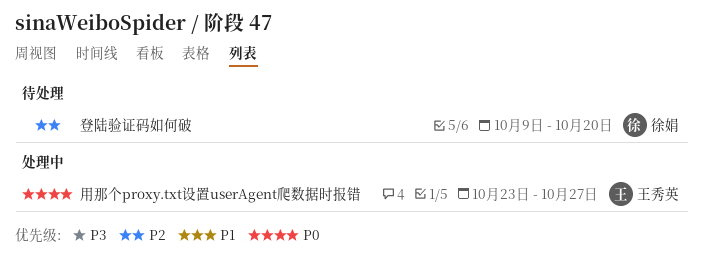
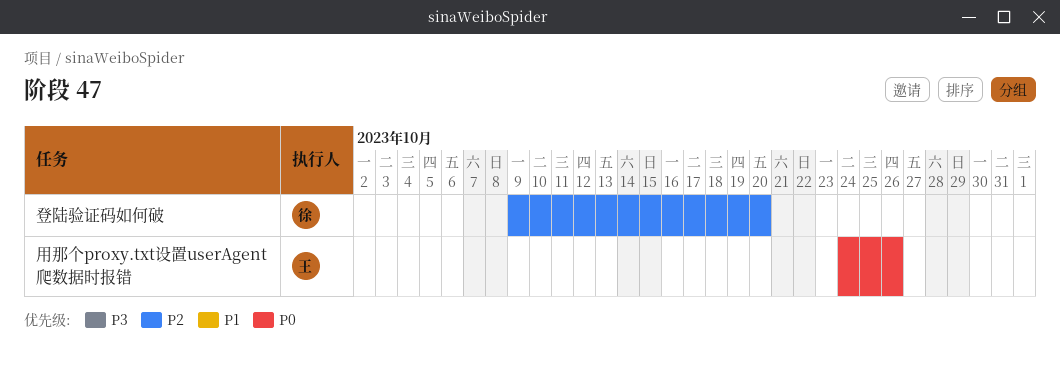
用那个proxy.txt设置userAgent爬数据时报错, start: Oct 23 -> Oct 24
用那个proxy.txt设置userAgent爬数据时报错, due: Oct 27 -> Oct 26

